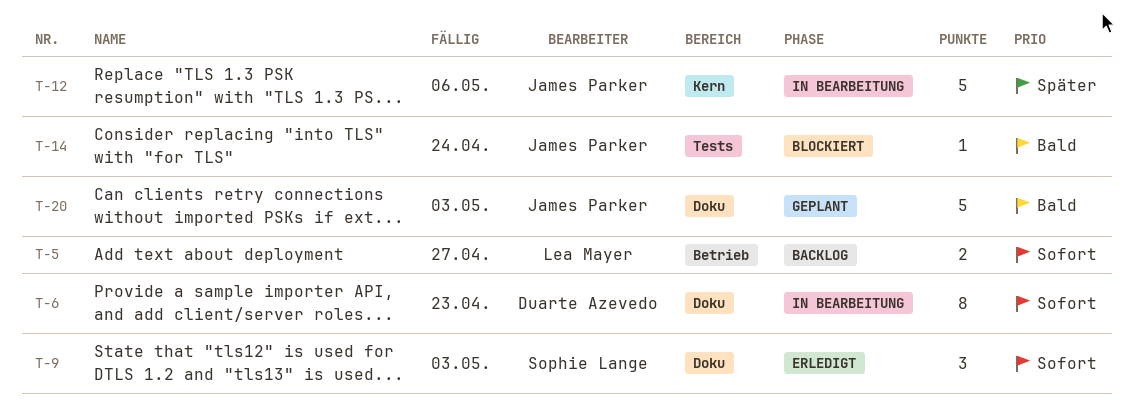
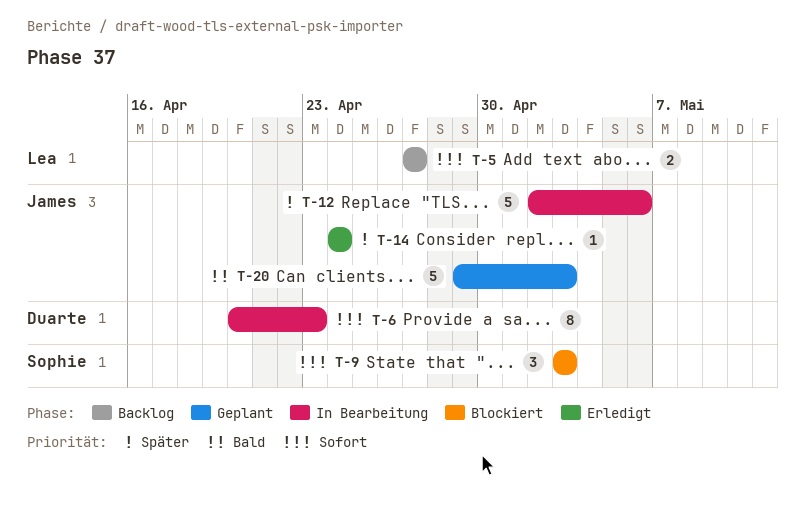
T-9, status: Erledigt -> Blockiert
T-14, status: Blockiert -> Erledigt
T-14, priority: Bald -> Später

